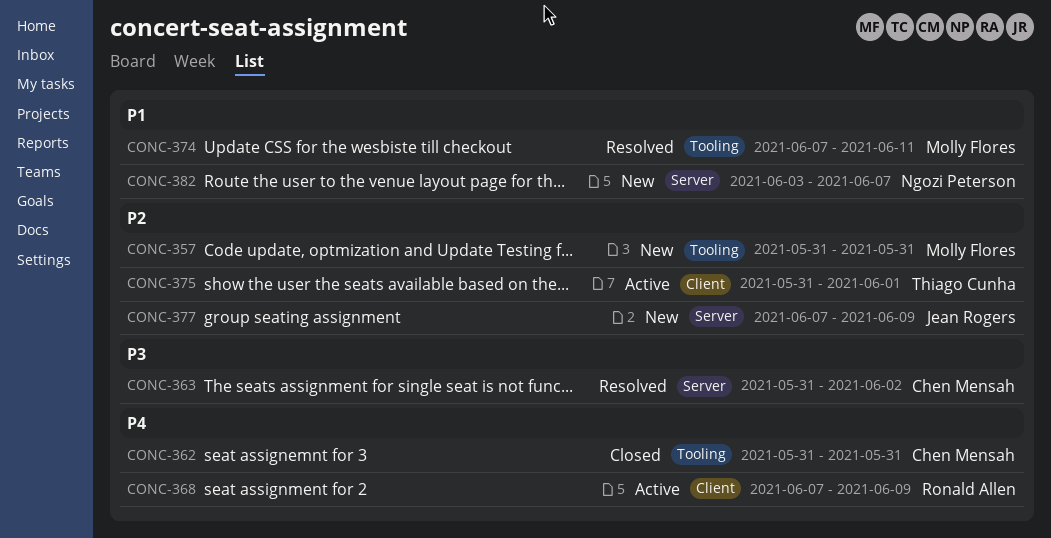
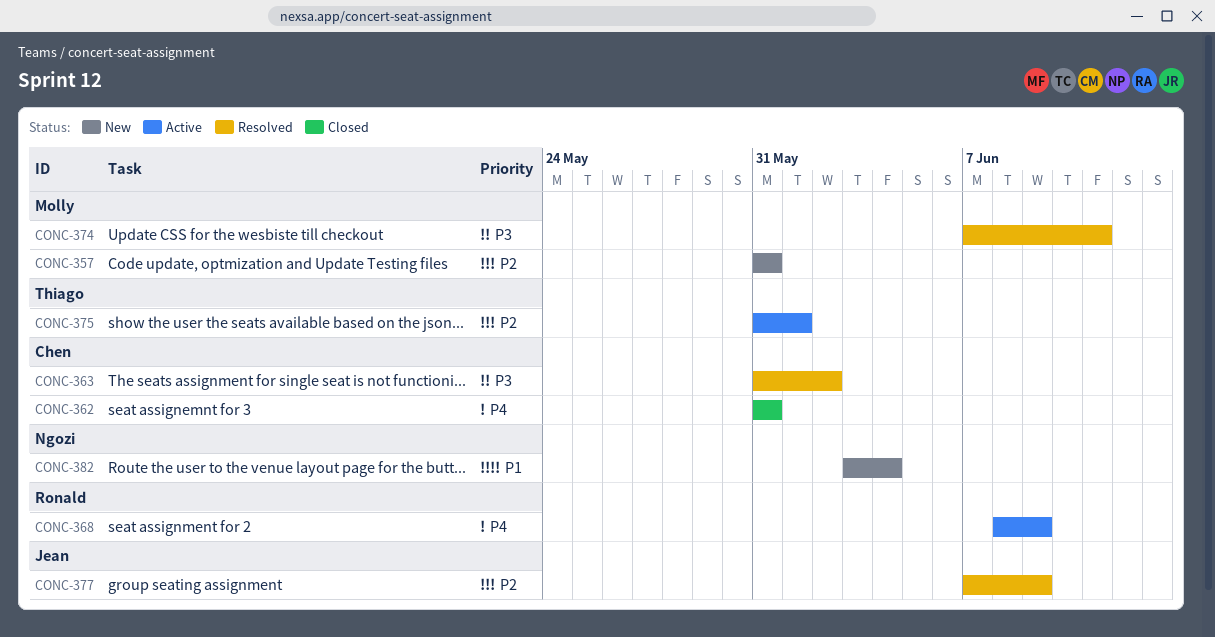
CONC-368, start: Jun 7 -> Jun 8
CONC-374, priority: P1 -> P3
CONC-377, status: New -> Resolved
CONC-382, due: Jun 7 -> Jun 4

